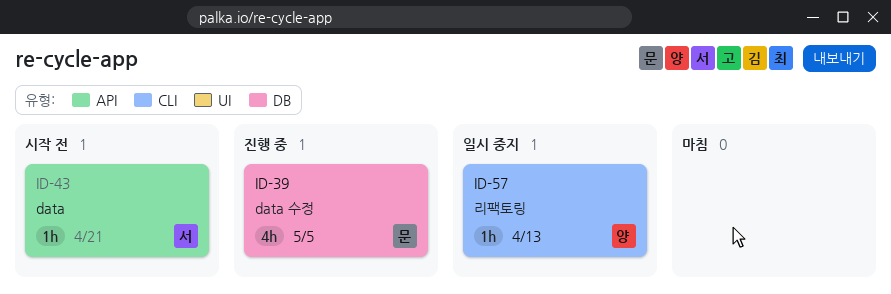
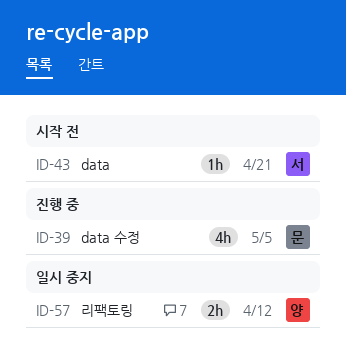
ID-57, estimate: 1h -> 2h
ID-57, due: Apr 13 -> Apr 12

